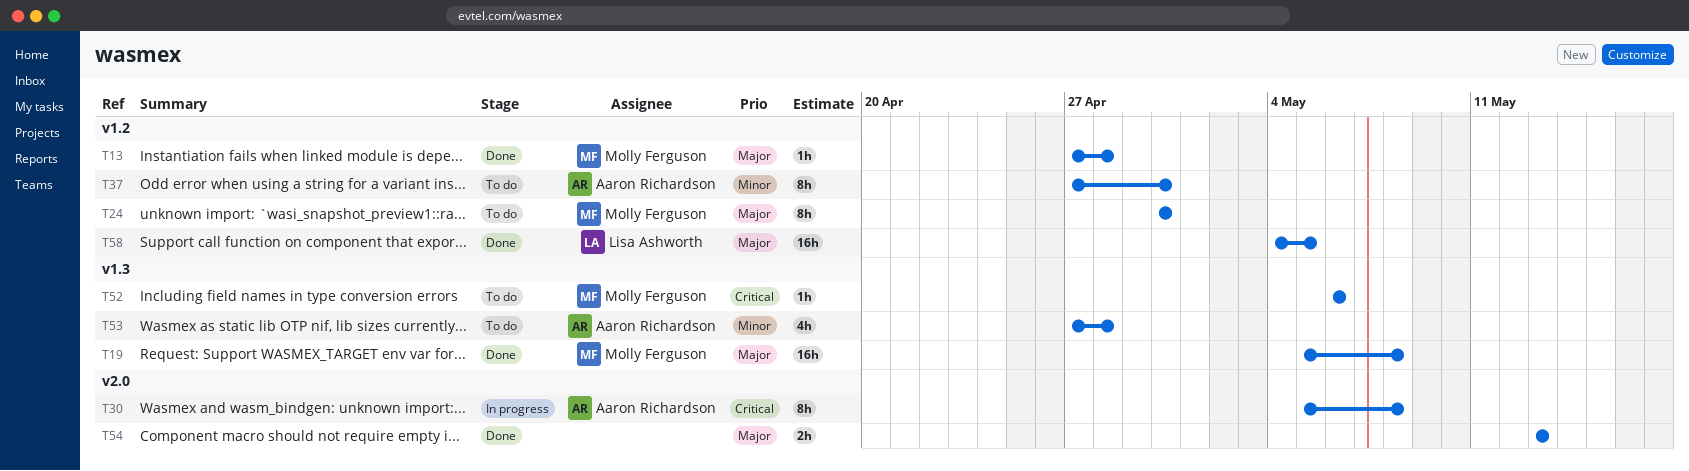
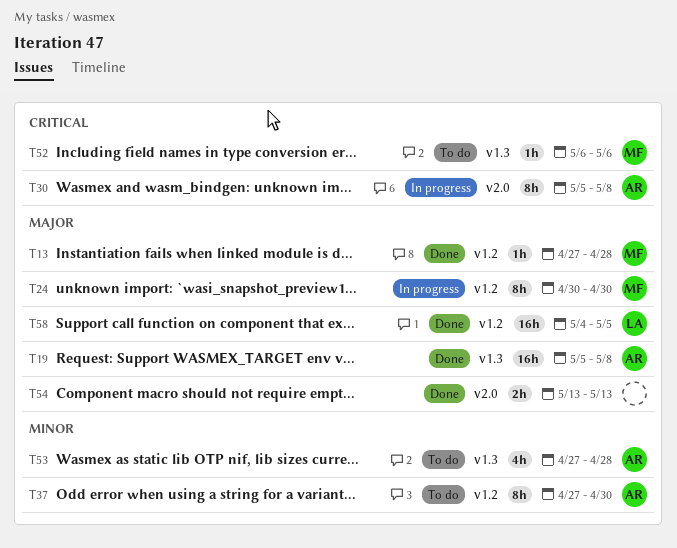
T19, owner: Molly Ferguson -> Aaron Richardson
T24, status: To do -> In progress

